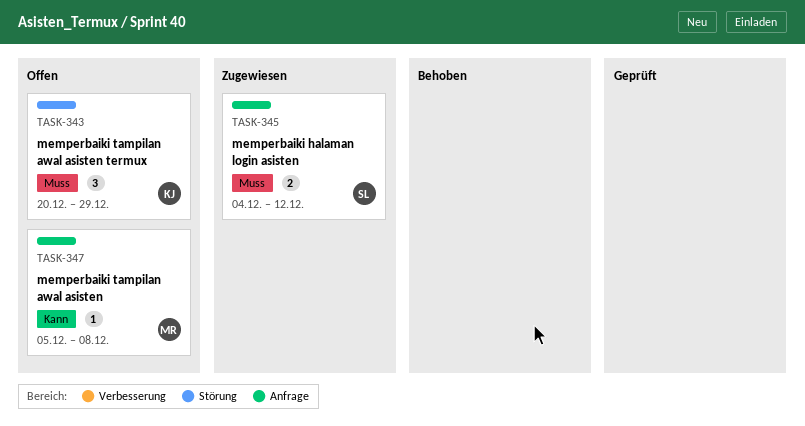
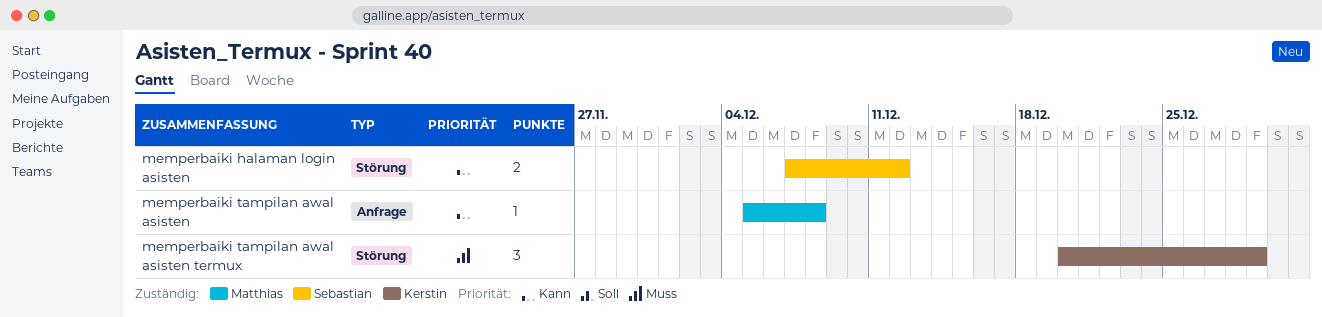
memperbaiki halaman login asisten, priority: Muss -> Kann
memperbaiki halaman login asisten, label: Anfrage -> Störung
memperbaiki halaman login asisten, start: Dec 4 -> Dec 7

